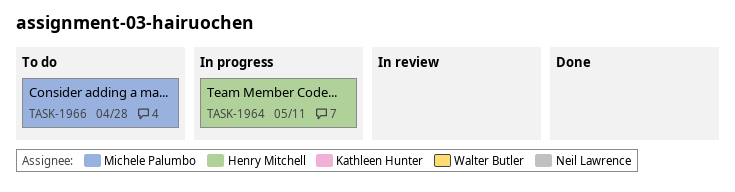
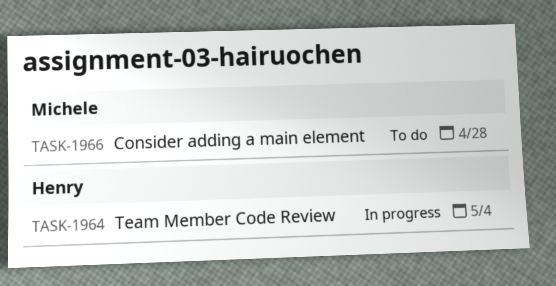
TASK-1964, due: May 11 -> May 4

